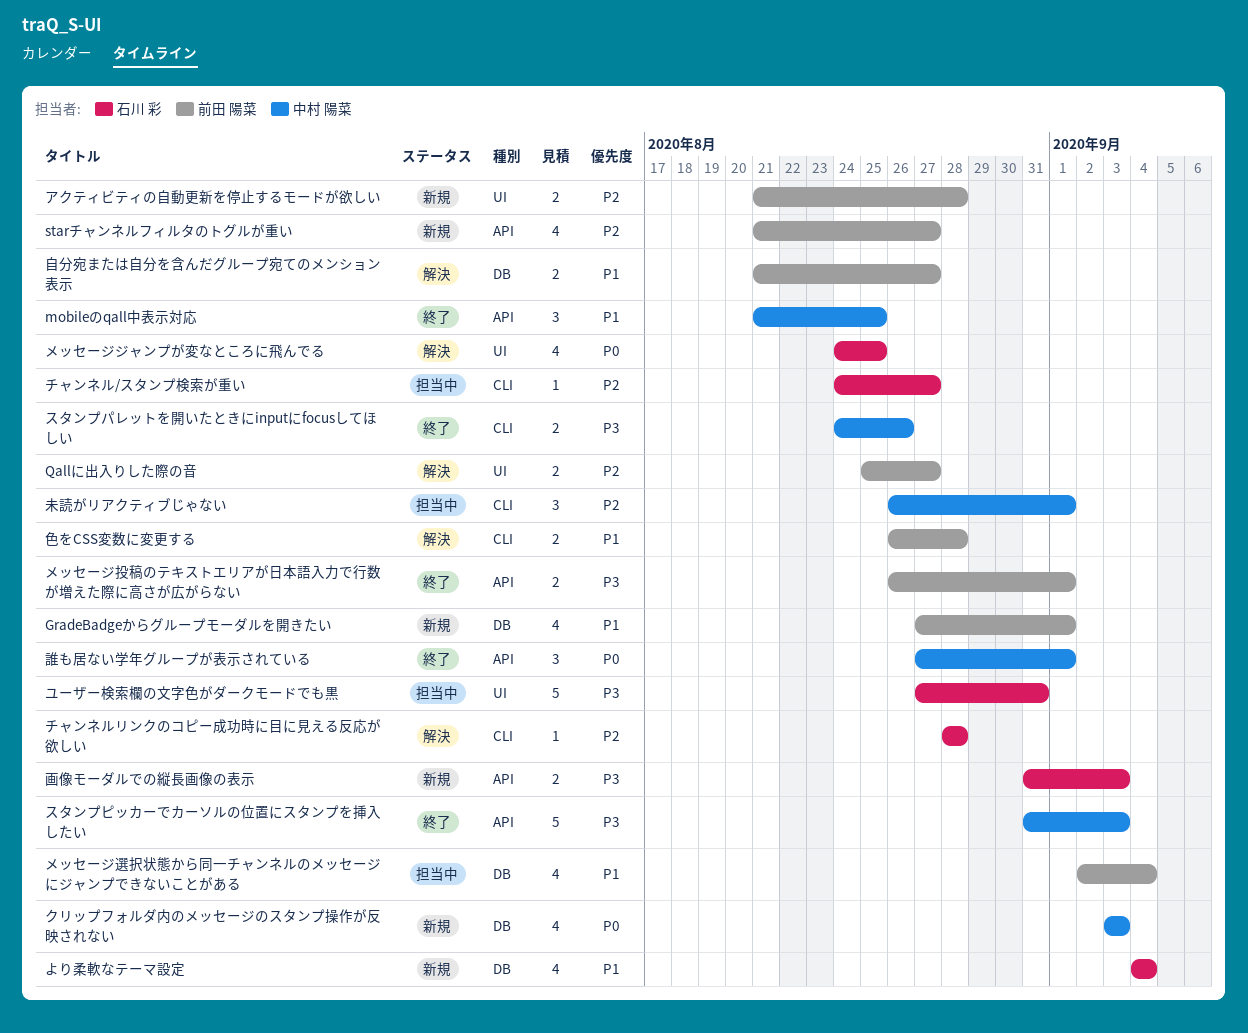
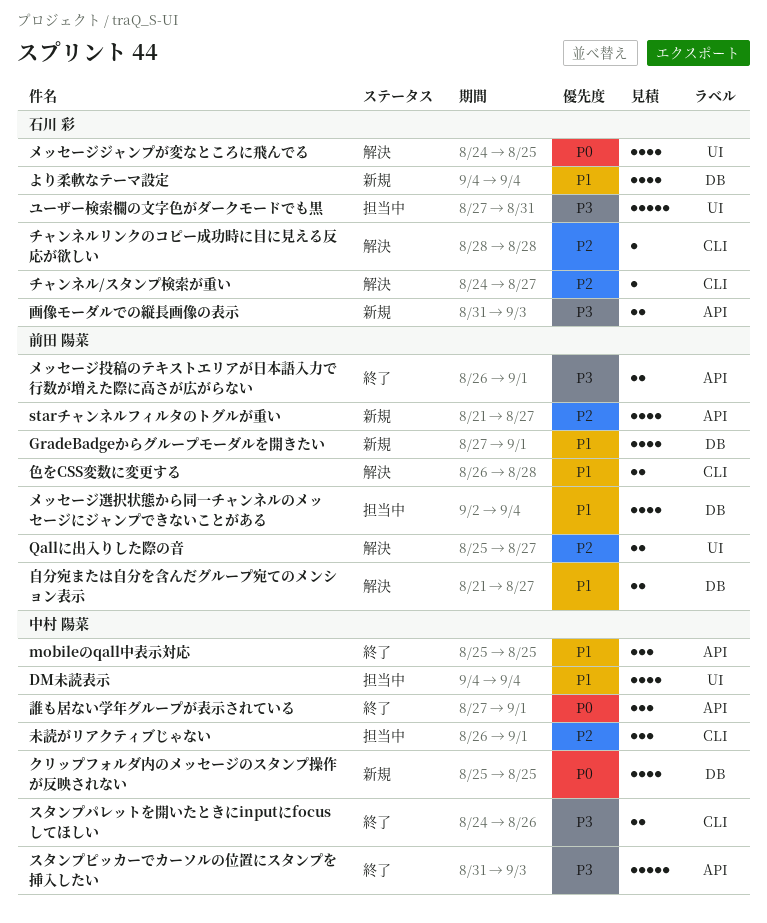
DM未読表示: none -> present
mobileのqall中表示対応, start: Aug 21 -> Aug 25
アクティビティの自動更新を停止するモードが欲しい: present -> none
クリップフォルダ内のメッセージのスタンプ操作が反映されない, start: Sep 3 -> Aug 25
クリップフォルダ内のメッセージのスタンプ操作が反映されない, due: Sep 3 -> Aug 25
チャンネル/スタンプ検索が重い, status: 担当中 -> 解決

